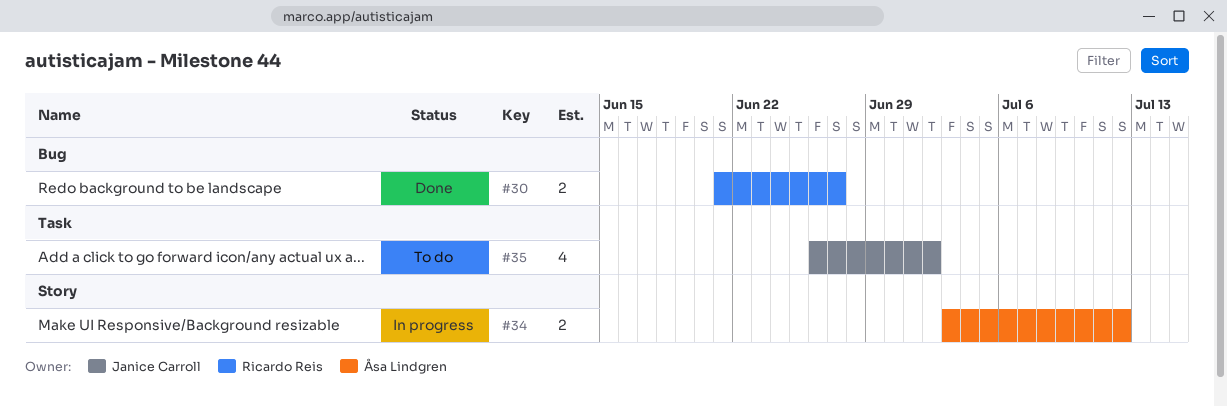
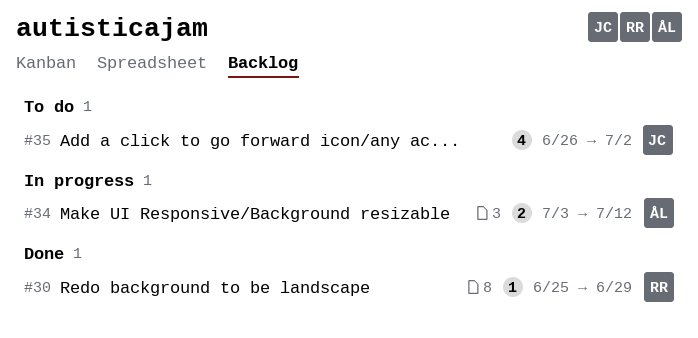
#30, estimate: 2 -> 1
#30, start: Jun 21 -> Jun 25
#30, due: Jun 27 -> Jun 29

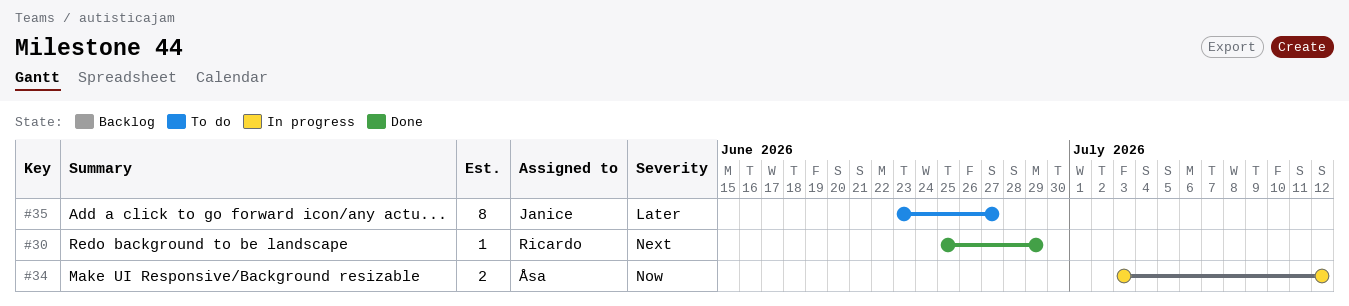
#35, estimate: 4 -> 8
#35, start: Jun 26 -> Jun 23
#35, due: Jul 2 -> Jun 27

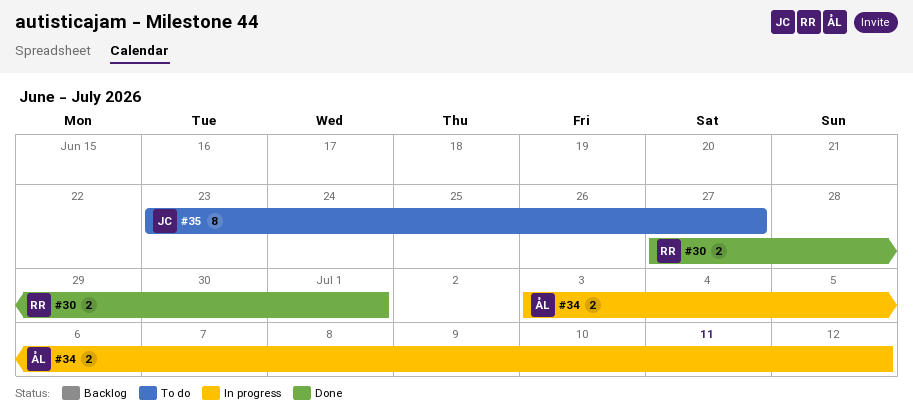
#30, estimate: 1 -> 2
#30, start: Jun 25 -> Jun 27
#30, due: Jun 29 -> Jul 1

